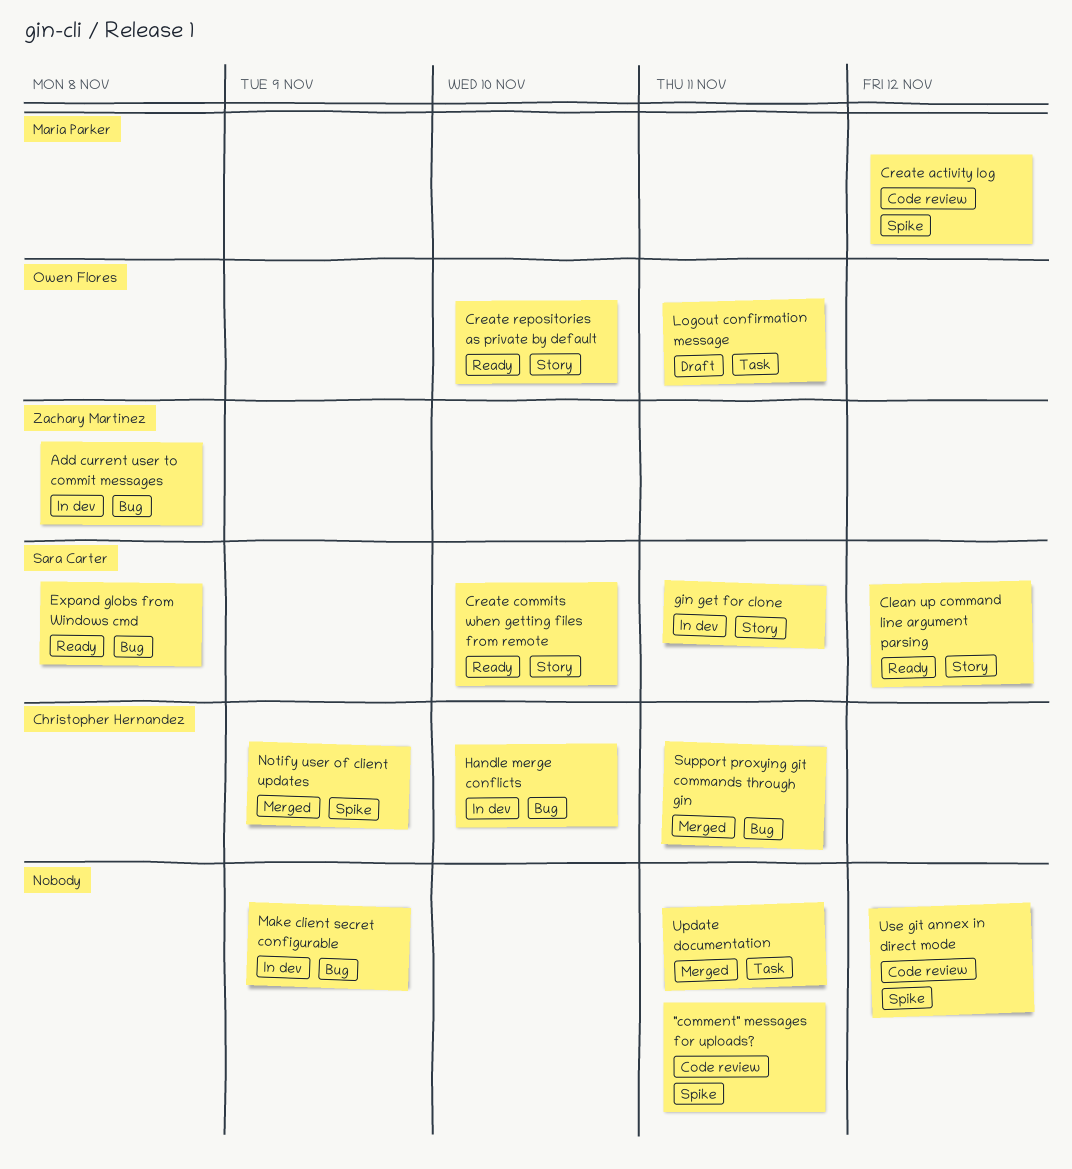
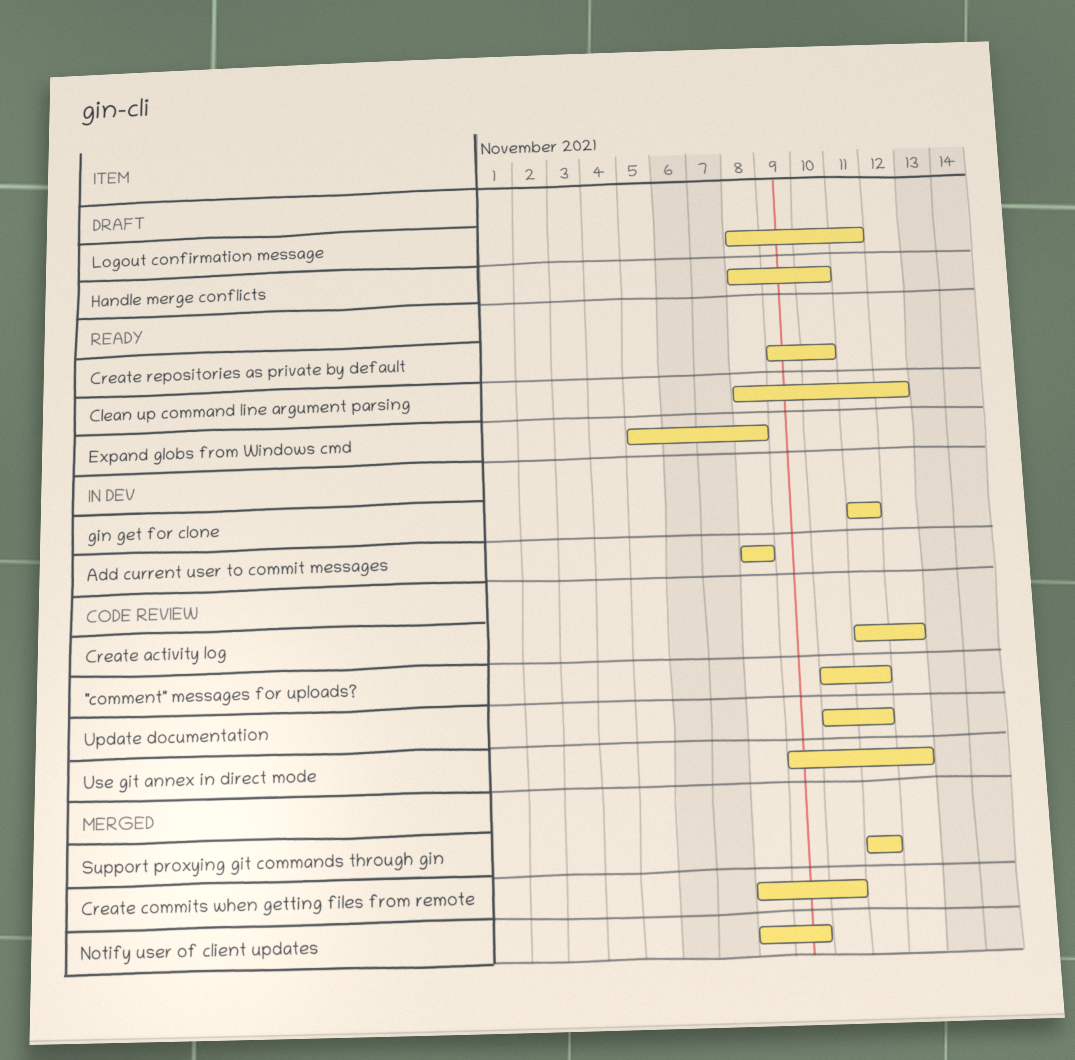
Create commits when getting files from remote, status: Ready -> Merged
Handle merge conflicts, status: In dev -> Draft
Make client secret configurable: present -> none
Update documentation, status: Merged -> Code review

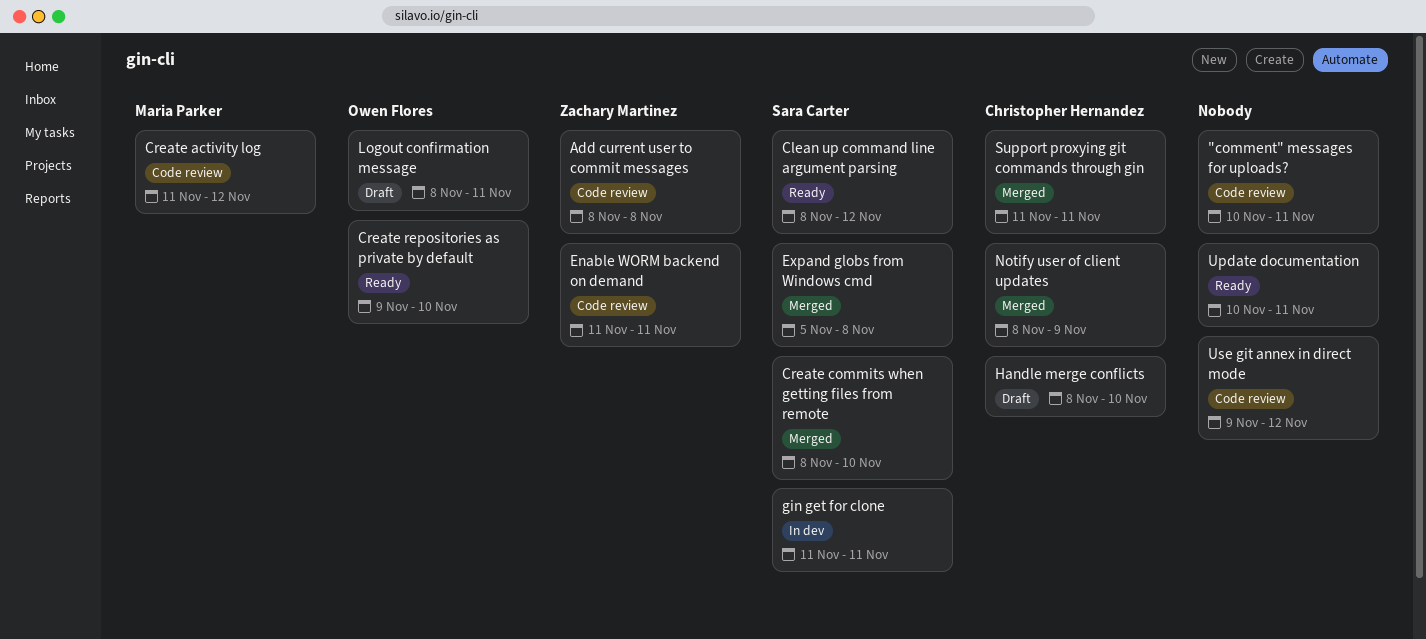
Add current user to commit messages, status: In dev -> Code review
Enable WORM backend on demand: none -> present
Expand globs from Windows cmd, status: Ready -> Merged
Update documentation, status: Code review -> Ready

